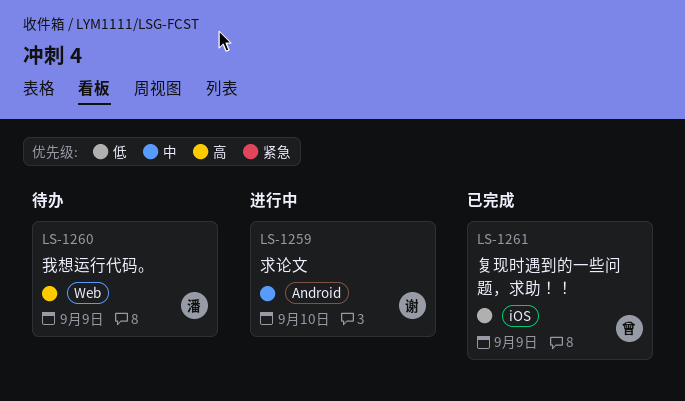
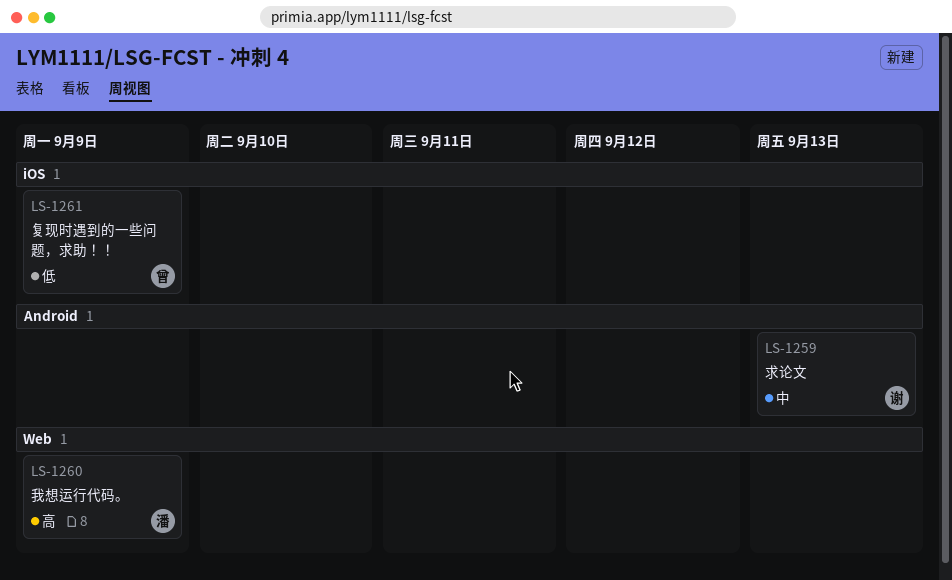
LS-1259, due: Sep 10 -> Sep 13

